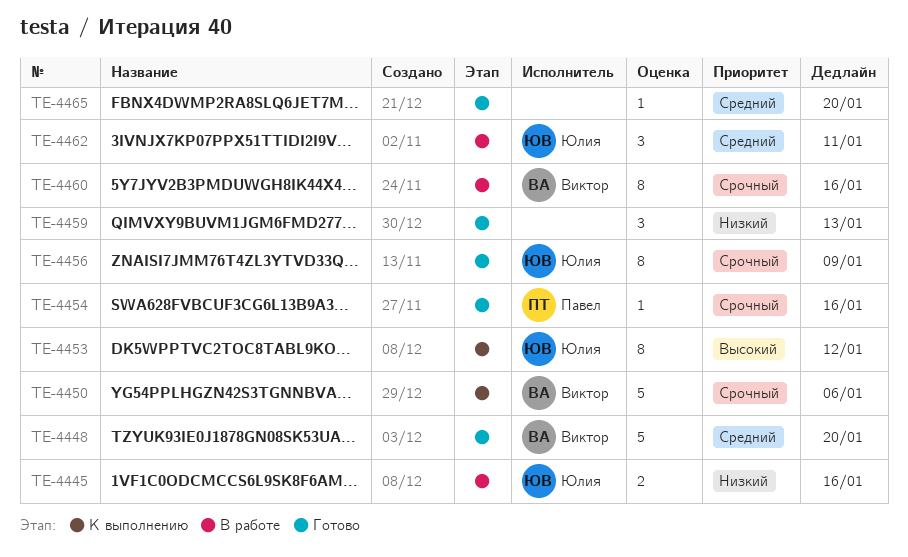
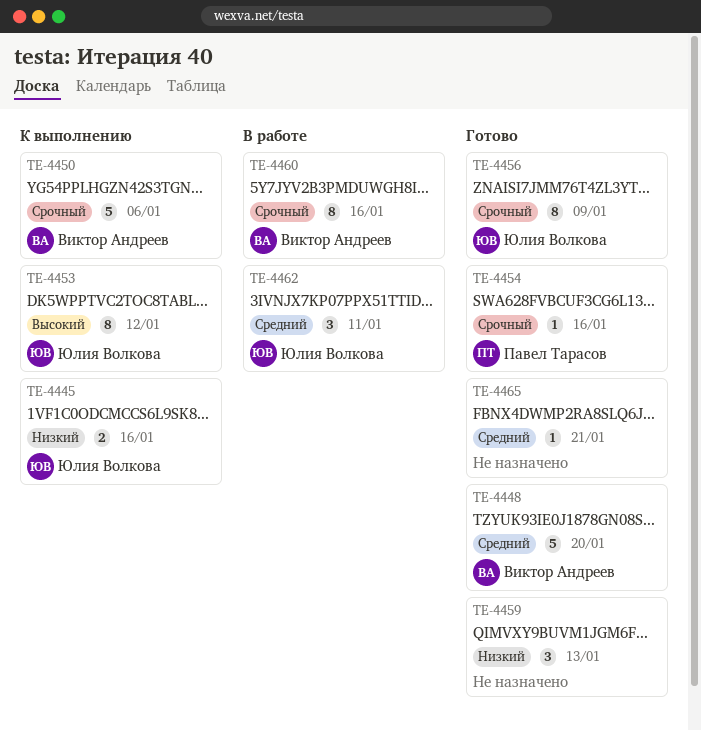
TE-4445, status: В работе -> К выполнению
TE-4465, due: Jan 20 -> Jan 21

